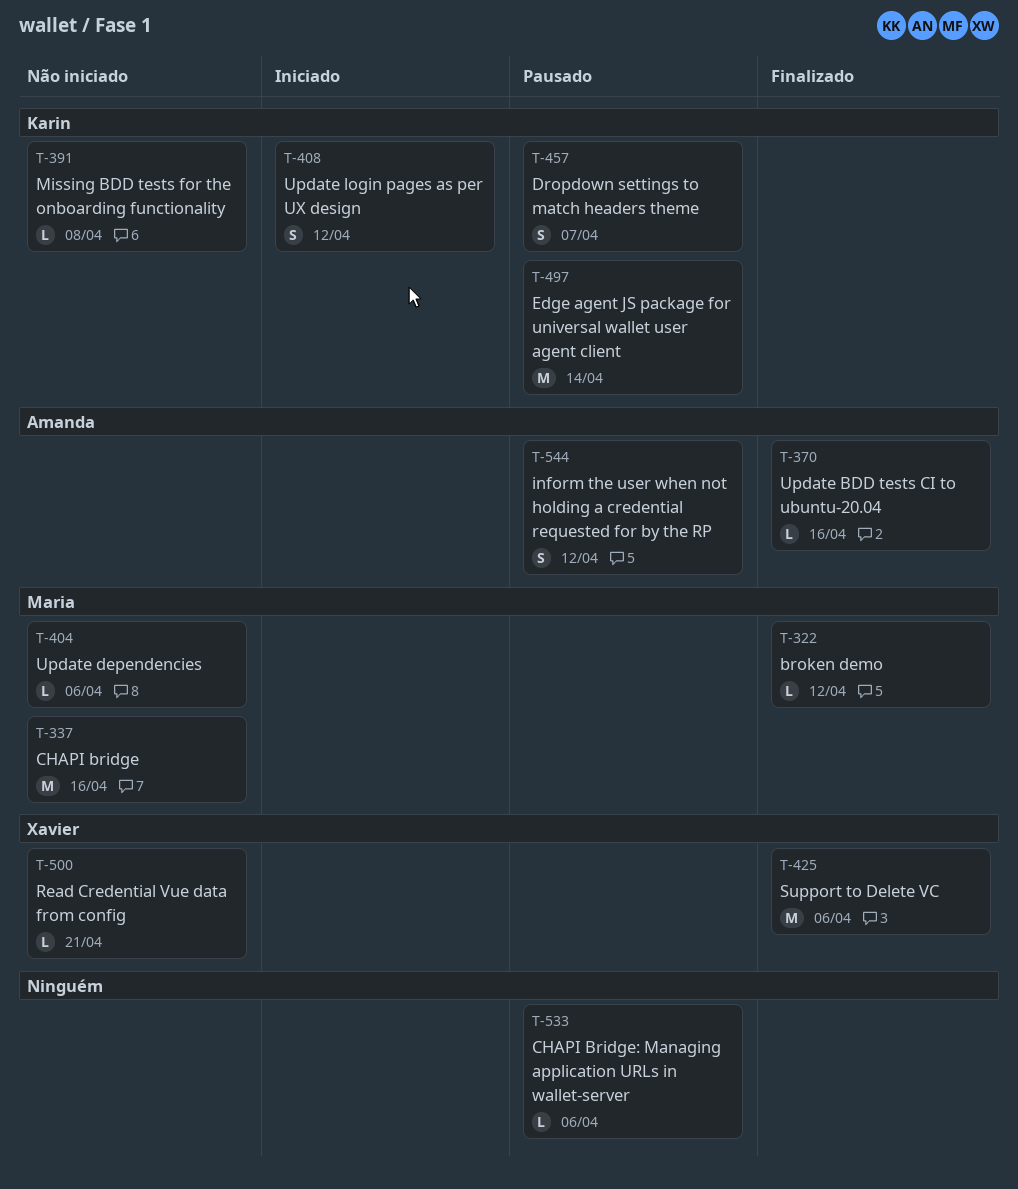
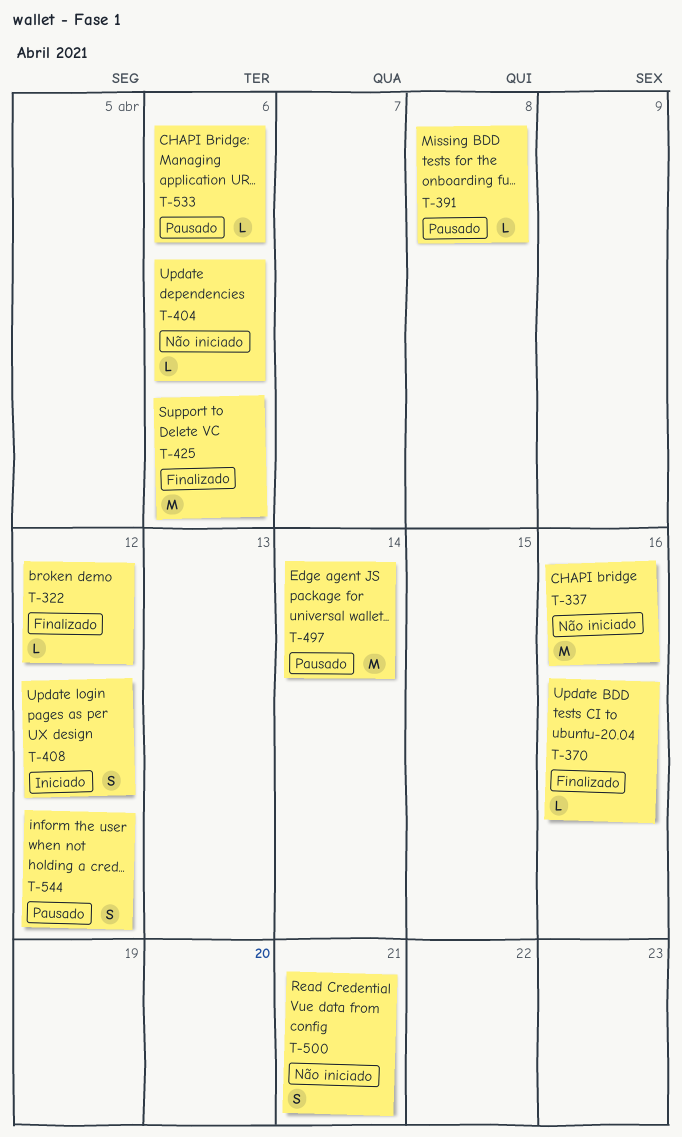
T-391, status: Não iniciado -> Pausado
T-457: present -> none
T-500, estimate: L -> S

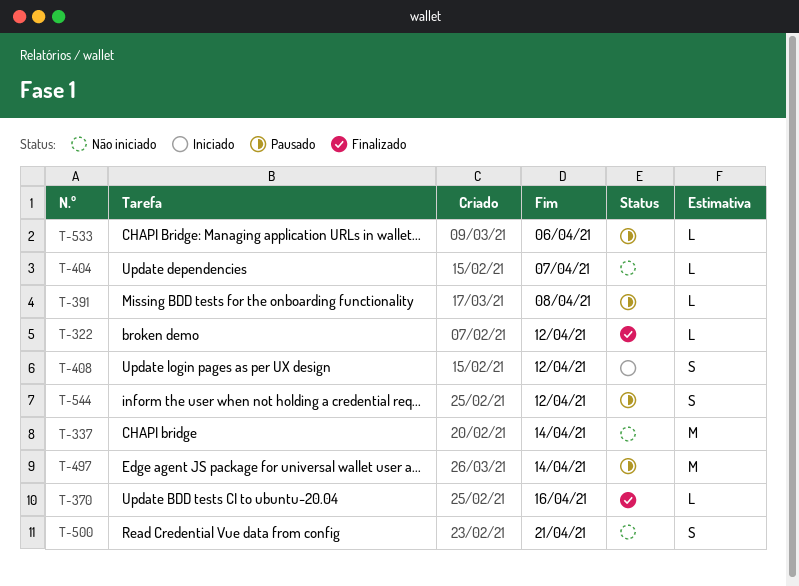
T-337, due: Apr 16 -> Apr 14
T-404, due: Apr 6 -> Apr 7
T-425: present -> none

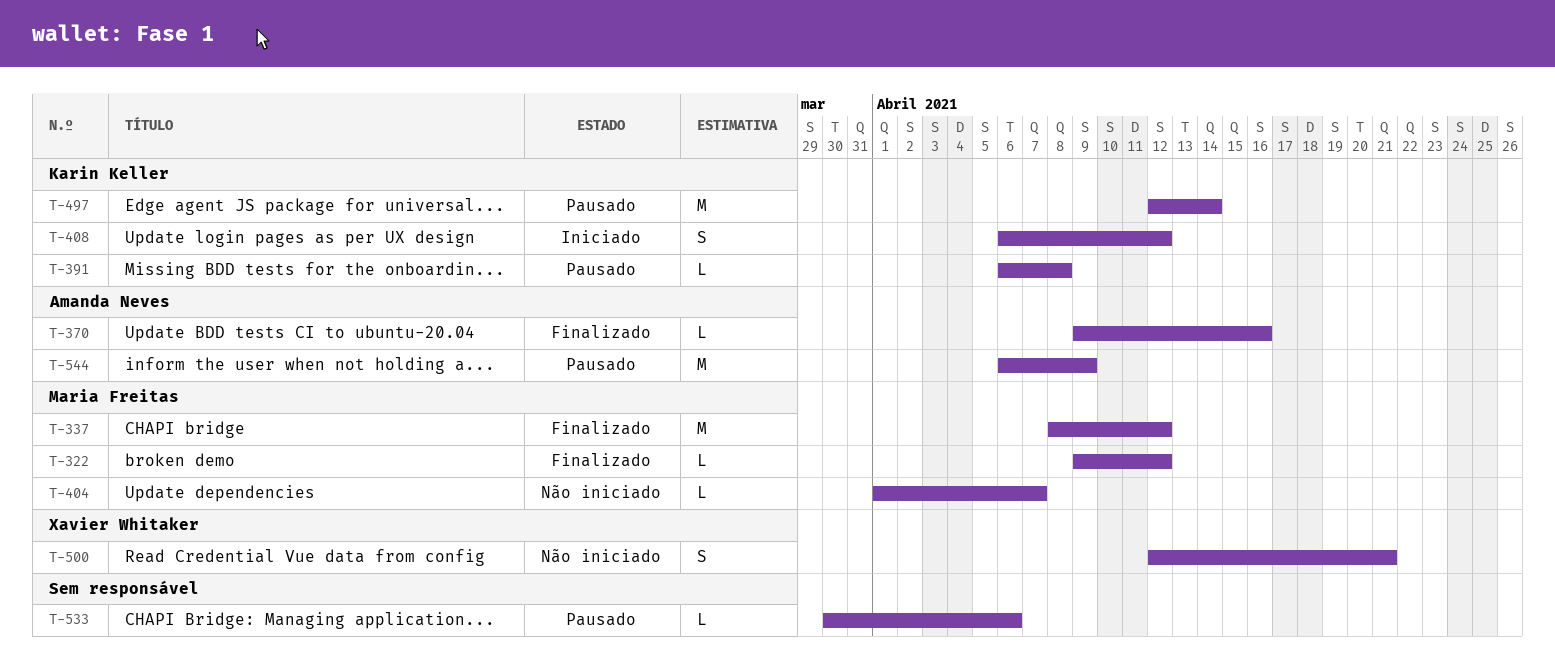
T-337, status: Não iniciado -> Finalizado
T-337, due: Apr 14 -> Apr 12
T-544, estimate: S -> M
T-544, due: Apr 12 -> Apr 9

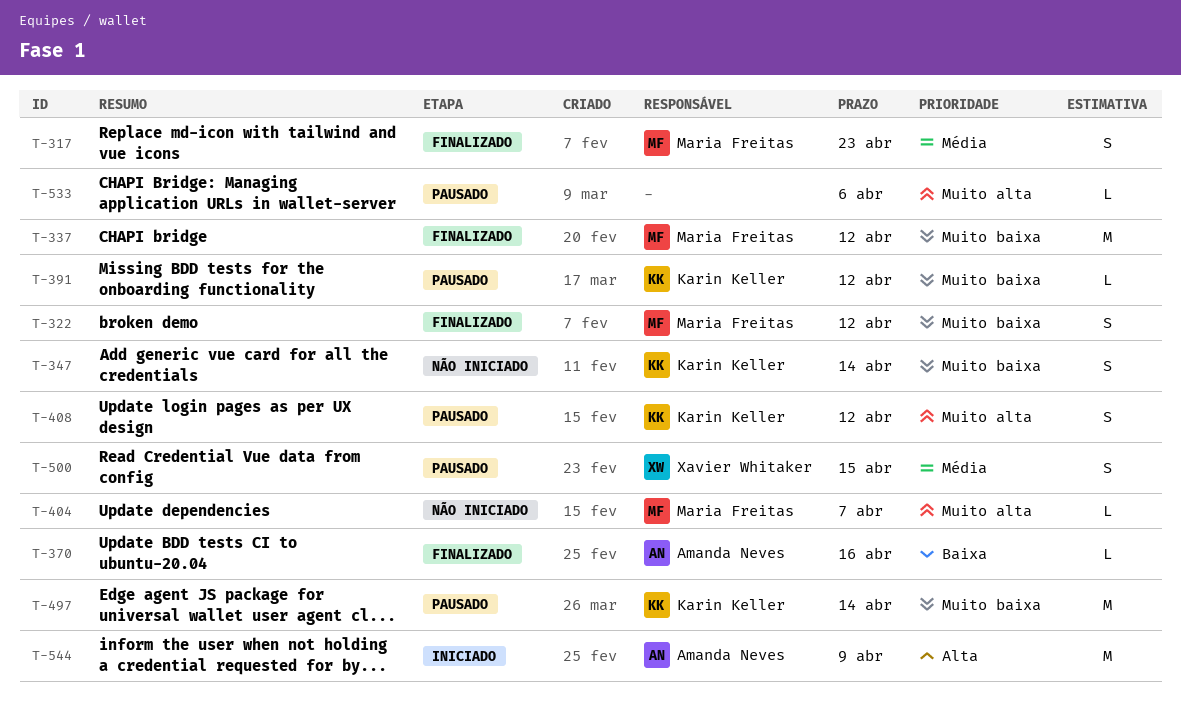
T-317: none -> present
T-322, estimate: L -> S
T-347: none -> present
T-391, due: Apr 8 -> Apr 12
T-408, status: Iniciado -> Pausado
T-500, status: Não iniciado -> Pausado
T-500, due: Apr 21 -> Apr 15
T-544, status: Pausado -> Iniciado

